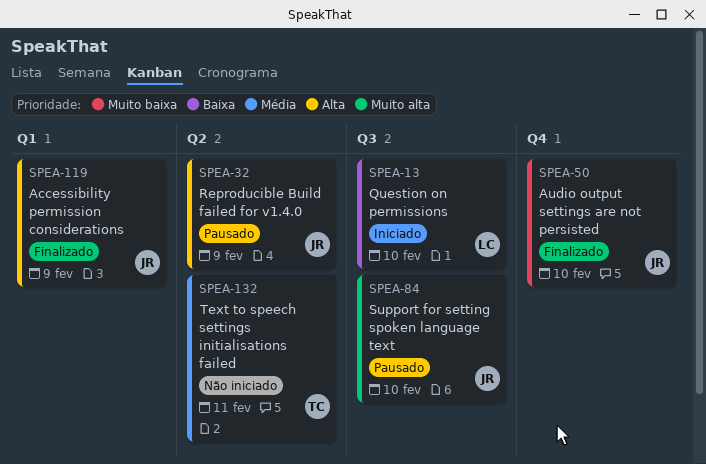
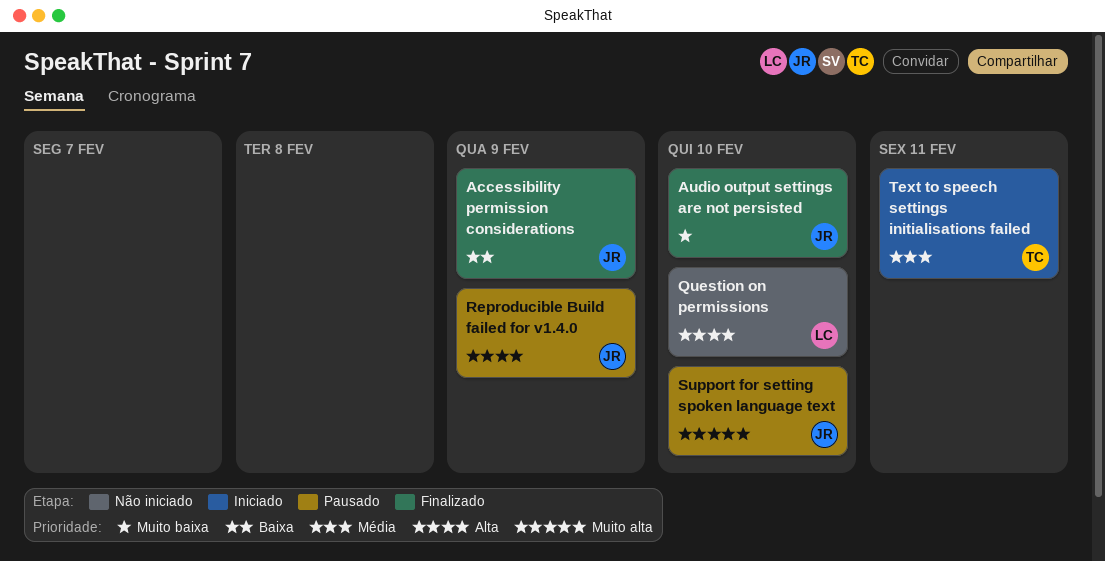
Accessibility permission considerations, priority: Alta -> Baixa
Question on permissions, status: Iniciado -> Não iniciado
Question on permissions, priority: Baixa -> Alta
Text to speech settings initialisations failed, status: Não iniciado -> Iniciado

